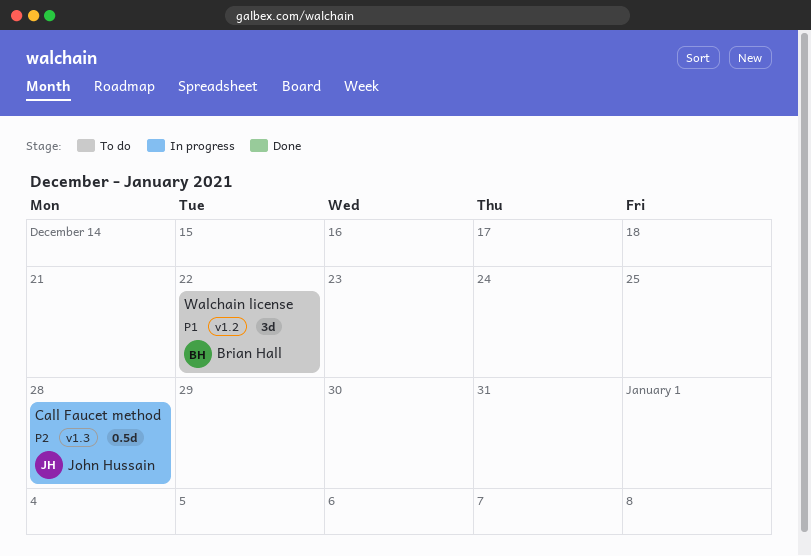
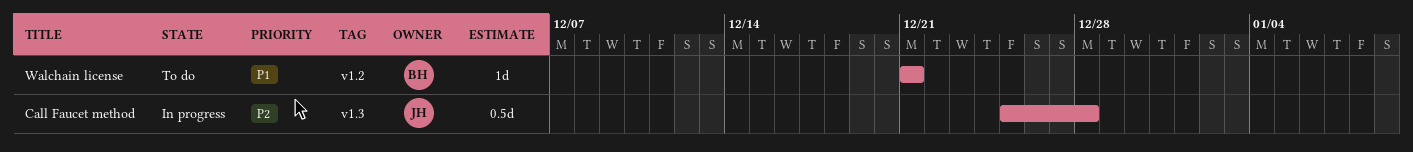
Walchain license, estimate: 3d -> 1d
Walchain license, due: Dec 22 -> Dec 21

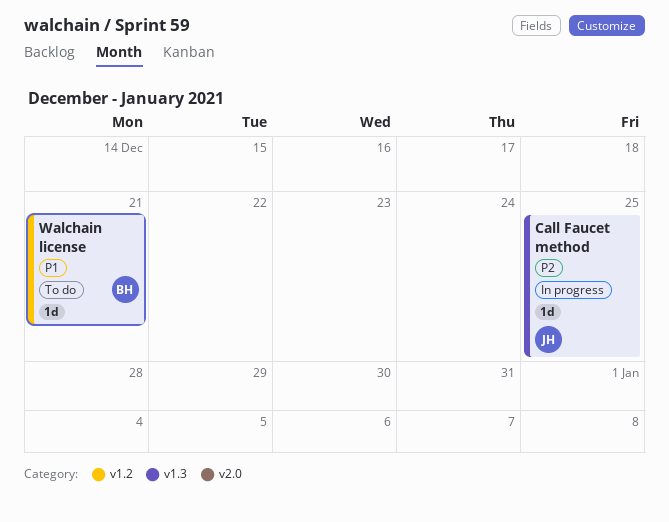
Call Faucet method, estimate: 0.5d -> 1d
Call Faucet method, due: Dec 28 -> Dec 25

